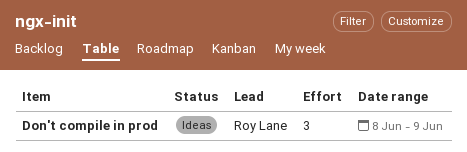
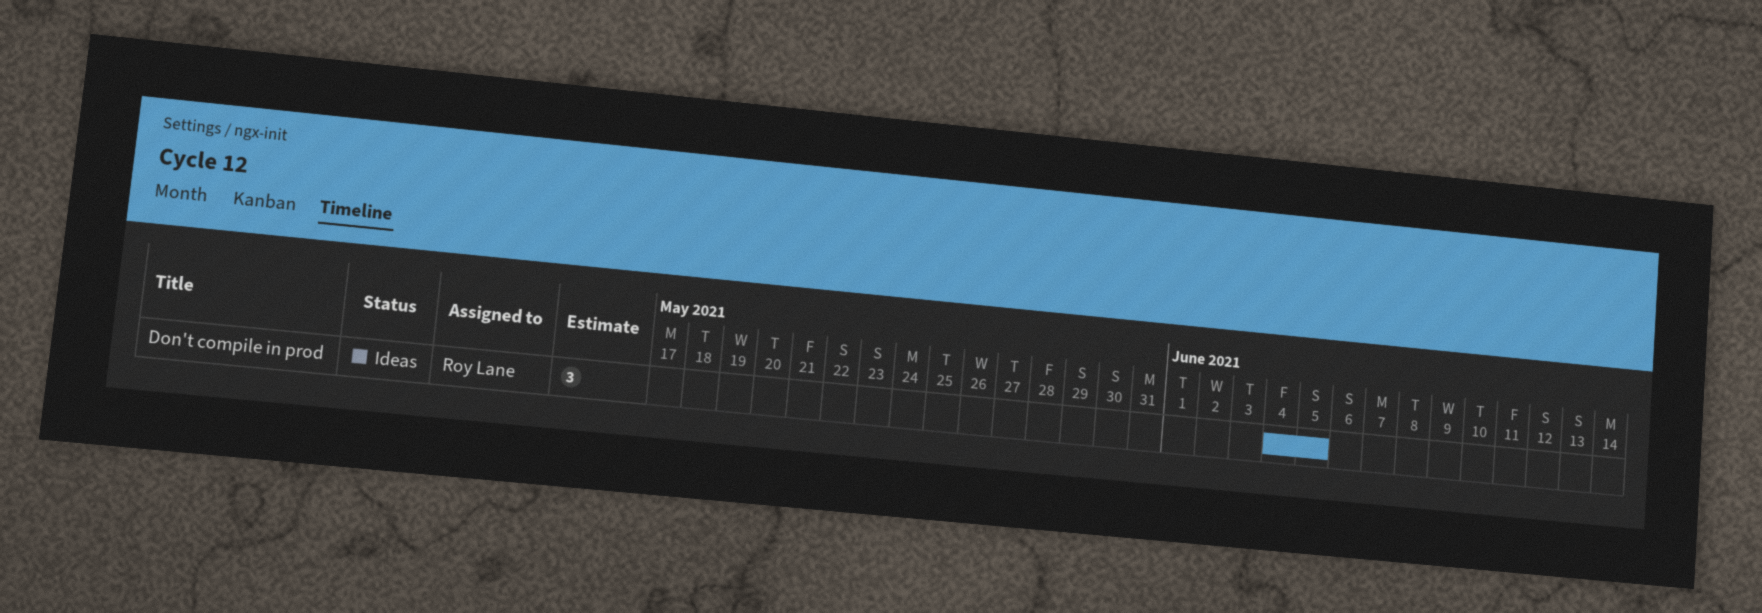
Don't compile in prod, start: Jun 8 -> Jun 4
Don't compile in prod, due: Jun 9 -> Jun 5

